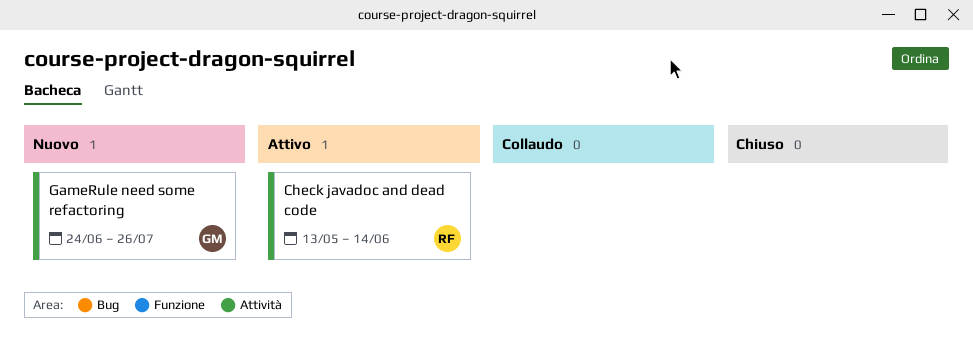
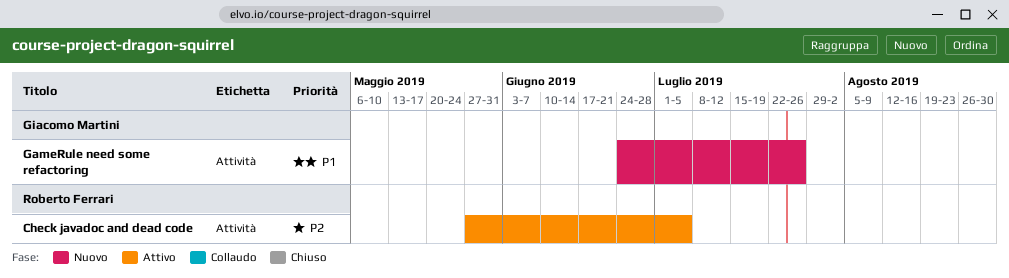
Check javadoc and dead code, start: May 13 -> May 27
Check javadoc and dead code, due: Jun 14 -> Jul 5

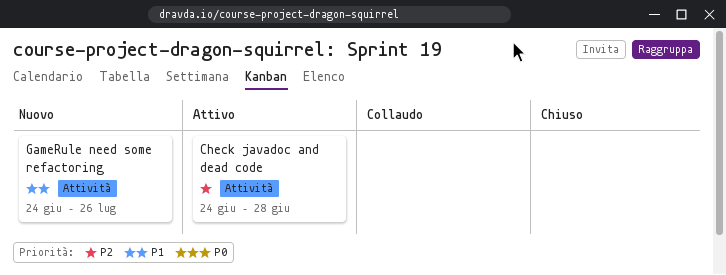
Check javadoc and dead code, start: May 27 -> Jun 24
Check javadoc and dead code, due: Jul 5 -> Jun 28

